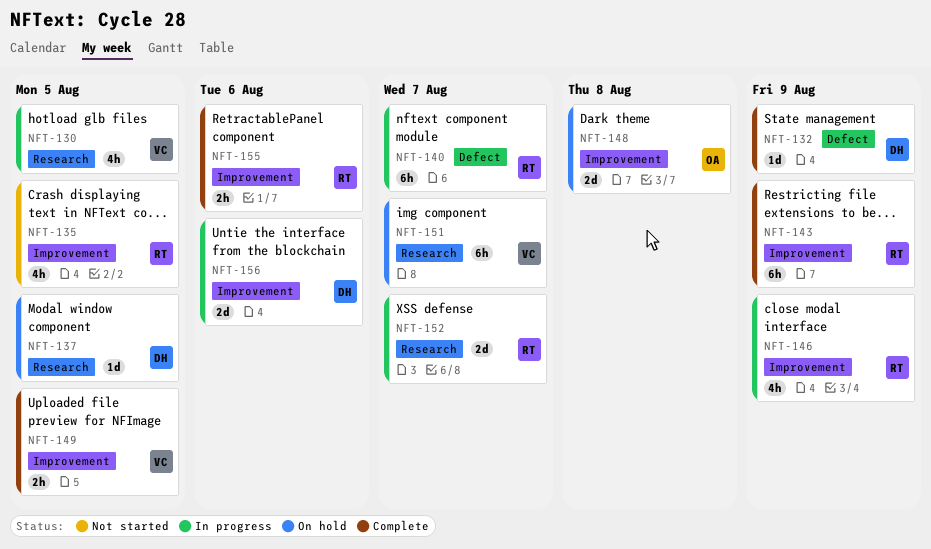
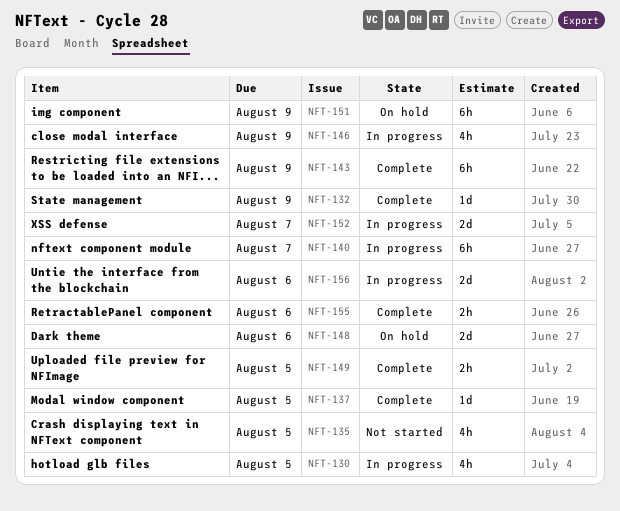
NFT-137, status: On hold -> Complete
NFT-148, due: Aug 8 -> Aug 6
NFT-151, due: Aug 7 -> Aug 9

